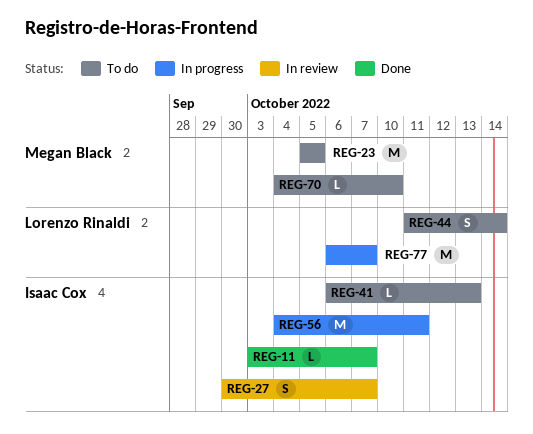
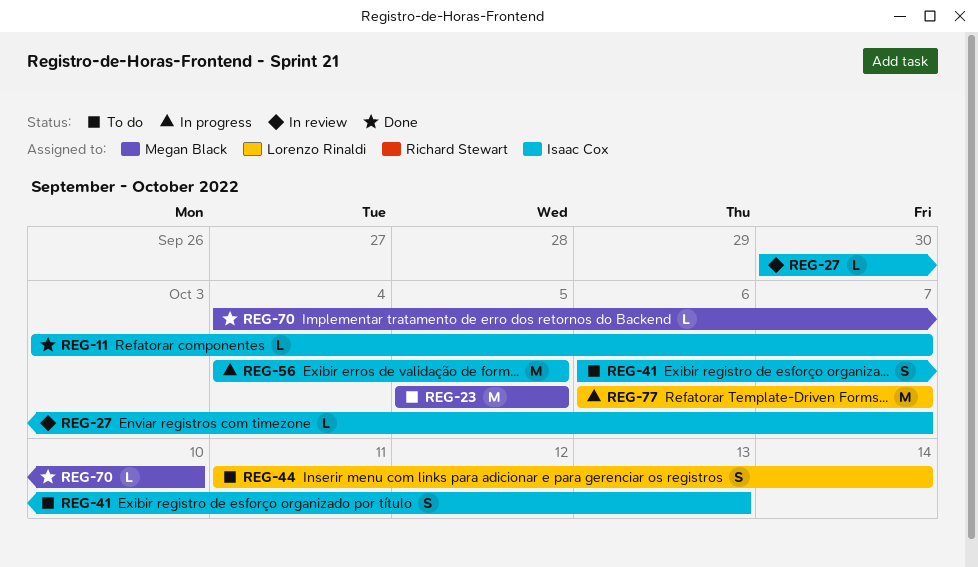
REG-27, estimate: S -> L
REG-41, estimate: L -> S
REG-56, due: Oct 11 -> Oct 5
REG-70, status: To do -> Done

